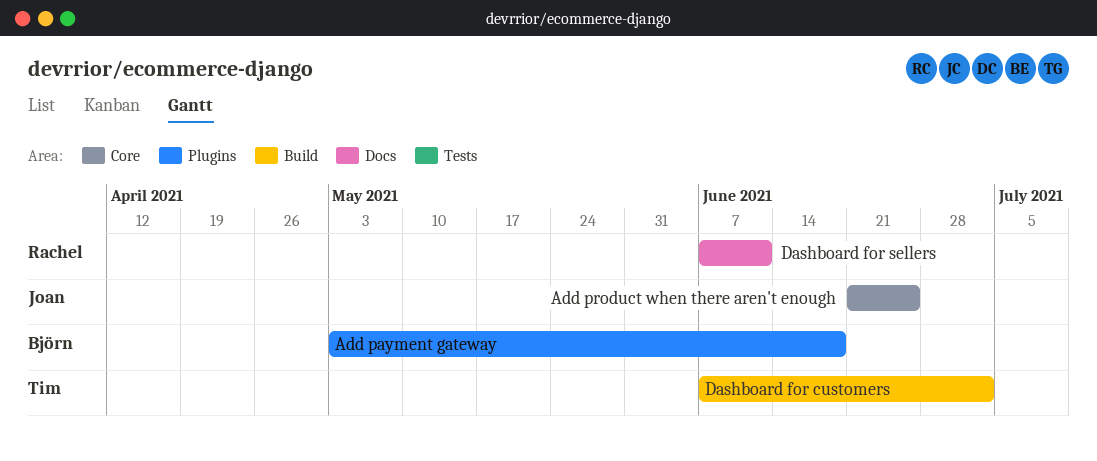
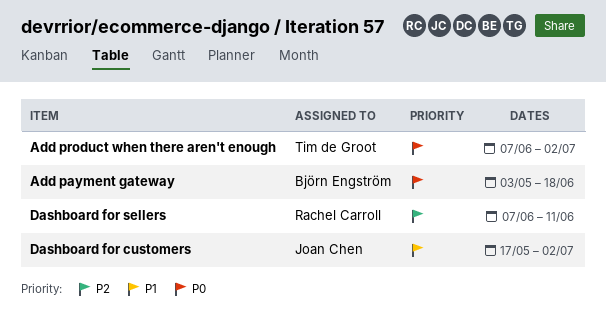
Add product when there aren't enough, owner: Joan Chen -> Tim de Groot
Add product when there aren't enough, start: Jun 21 -> Jun 7
Add product when there aren't enough, due: Jun 25 -> Jul 2
Dashboard for customers, owner: Tim de Groot -> Joan Chen
Dashboard for customers, start: Jun 7 -> May 17

